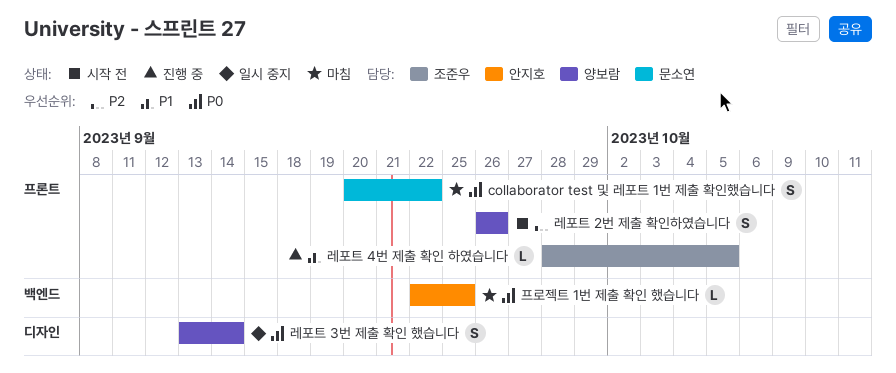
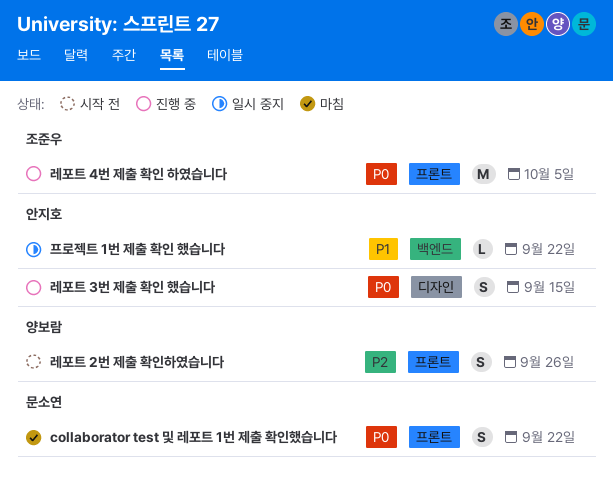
레포트 3번 제출 확인 했습니다, status: 일시 중지 -> 진행 중
레포트 3번 제출 확인 했습니다, owner: 양보람 -> 안지호
레포트 3번 제출 확인 했습니다, due: Sep 14 -> Sep 15
레포트 4번 제출 확인 하였습니다, priority: P1 -> P0
레포트 4번 제출 확인 하였습니다, estimate: L -> M
프로젝트 1번 제출 확인 했습니다, status: 마침 -> 일시 중지
프로젝트 1번 제출 확인 했습니다, priority: P0 -> P1
프로젝트 1번 제출 확인 했습니다, due: Sep 25 -> Sep 22

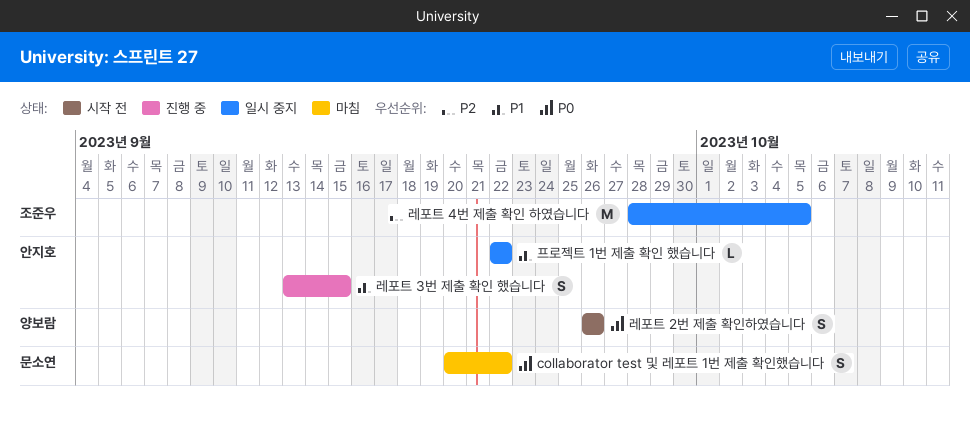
레포트 2번 제출 확인하였습니다, priority: P2 -> P0
레포트 3번 제출 확인 했습니다, priority: P0 -> P1
레포트 4번 제출 확인 하였습니다, status: 진행 중 -> 일시 중지
레포트 4번 제출 확인 하였습니다, priority: P0 -> P2

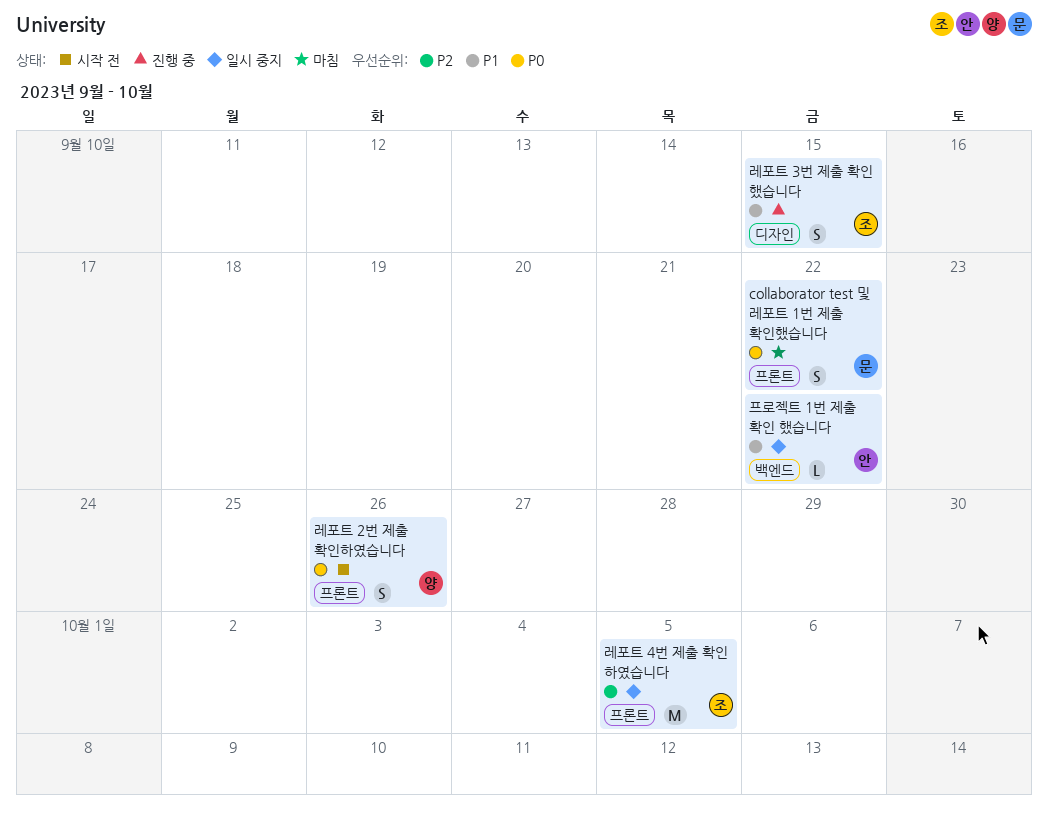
레포트 3번 제출 확인 했습니다, owner: 안지호 -> 조준우

